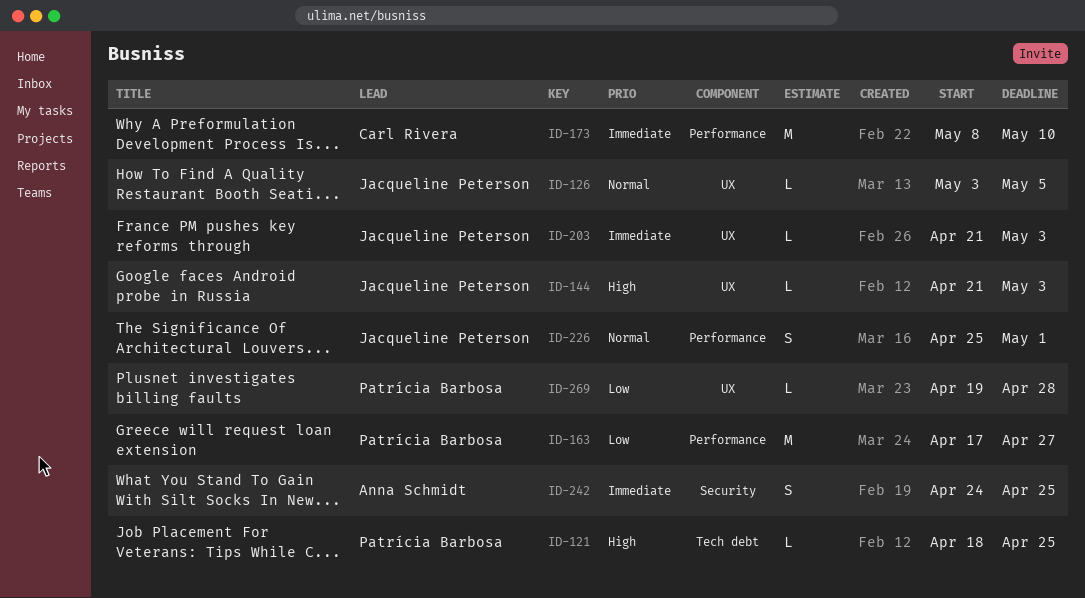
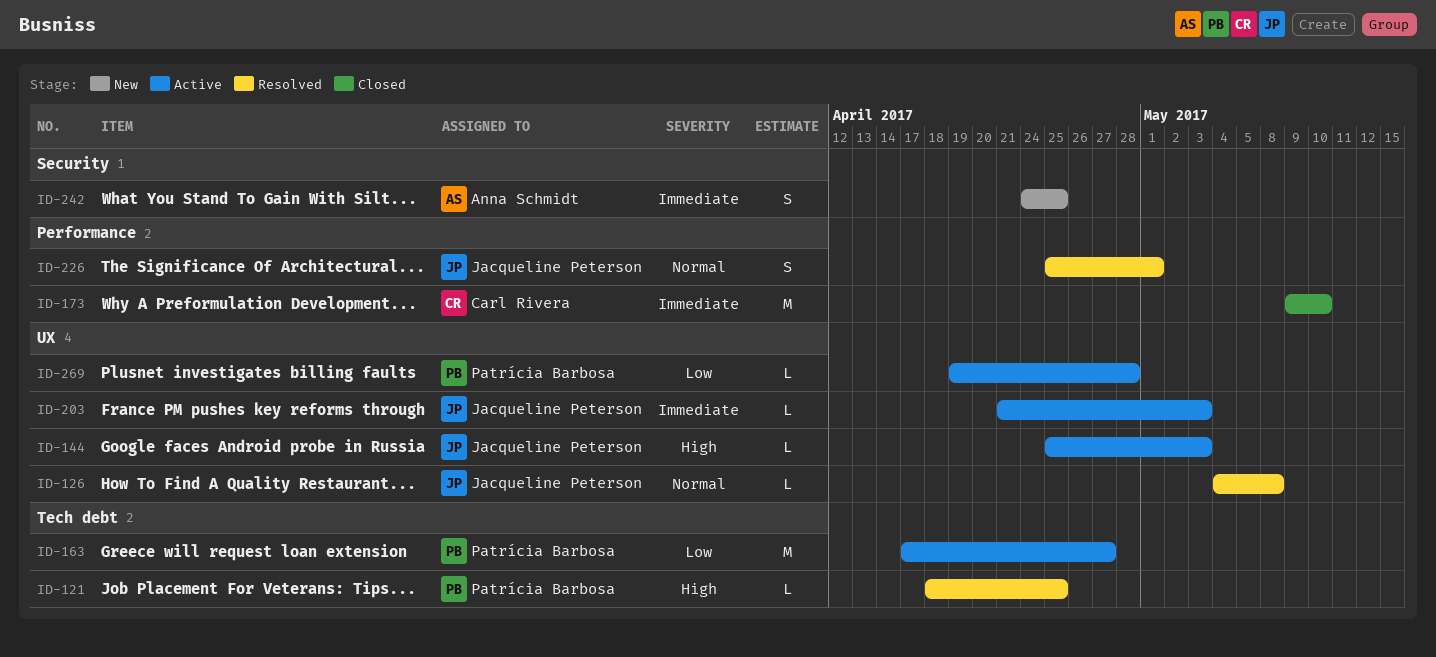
ID-126, start: May 3 -> May 4
ID-126, due: May 5 -> May 8
ID-144, start: Apr 21 -> Apr 25
ID-163, label: Performance -> Tech debt
ID-173, start: May 8 -> May 9

